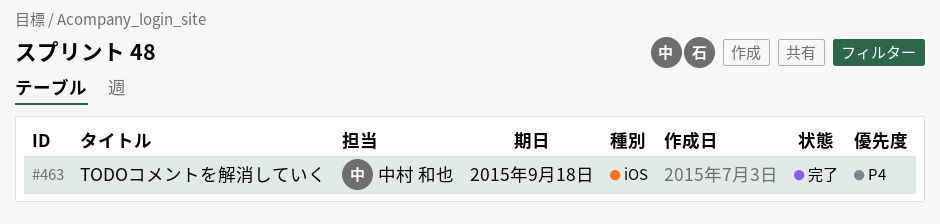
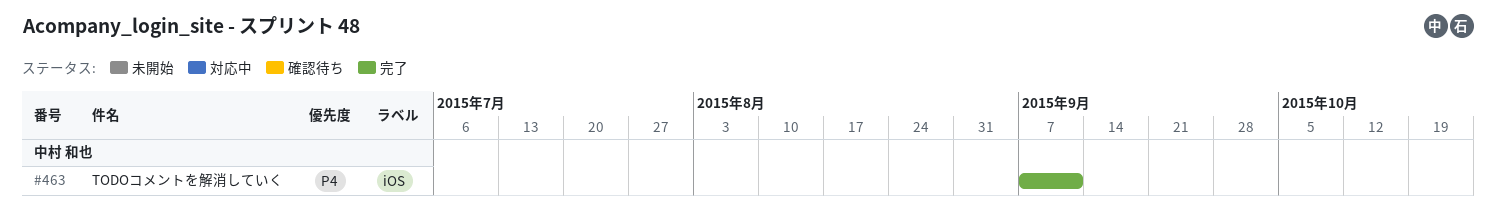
#463, due: Sep 18 -> Sep 11

